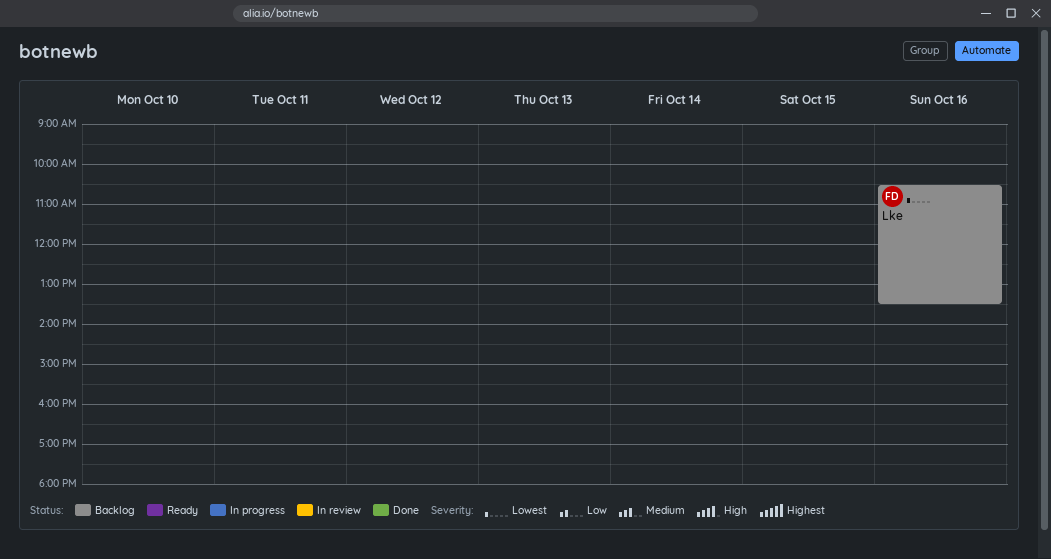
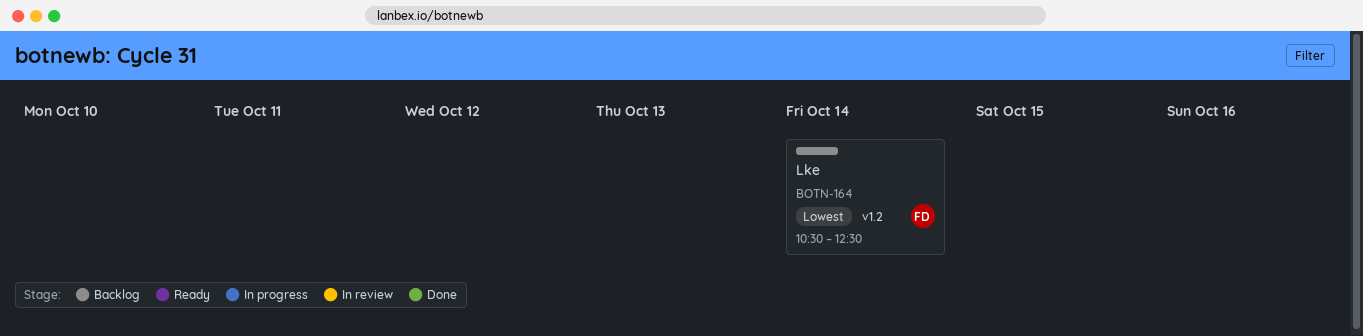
Lke, day: Oct 16 -> Oct 14
Lke, ends: 13:30 -> 12:30

